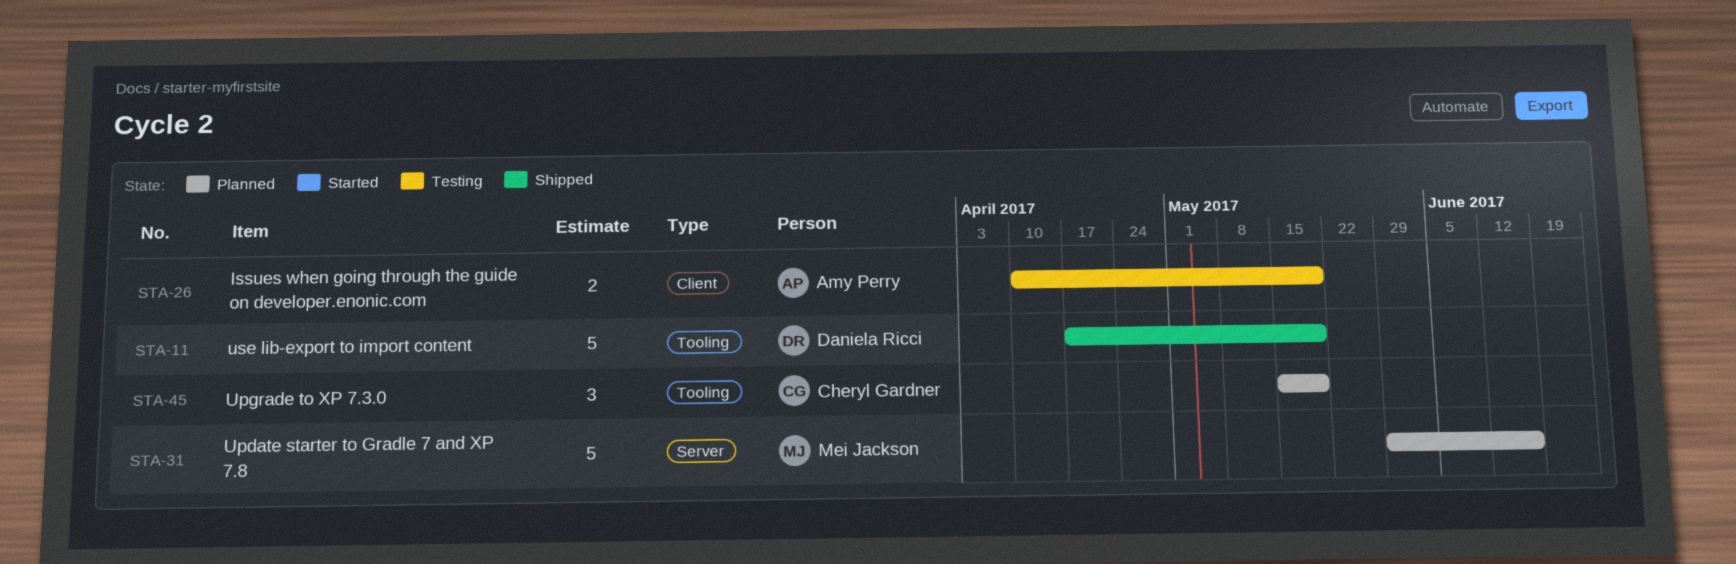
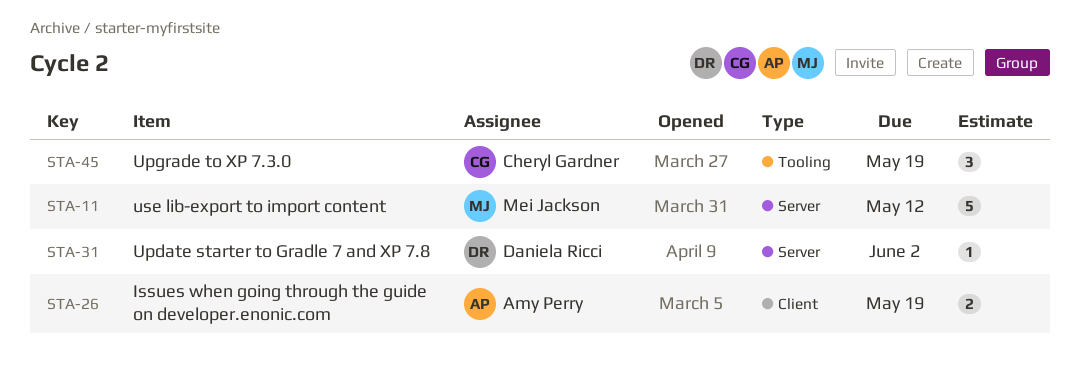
STA-11, owner: Daniela Ricci -> Mei Jackson
STA-11, label: Tooling -> Server
STA-11, due: May 19 -> May 12
STA-31, owner: Mei Jackson -> Daniela Ricci
STA-31, estimate: 5 -> 1
STA-31, due: Jun 16 -> Jun 2

